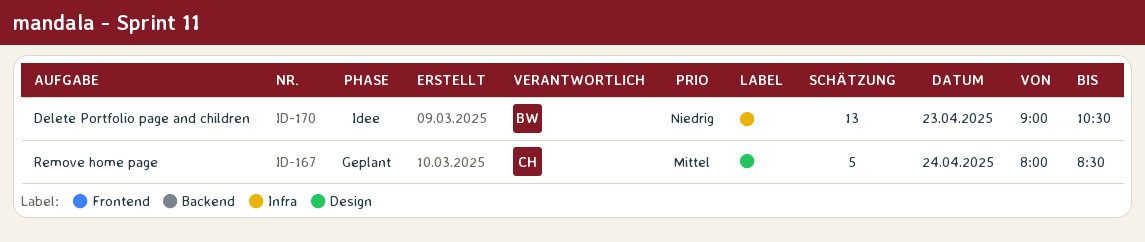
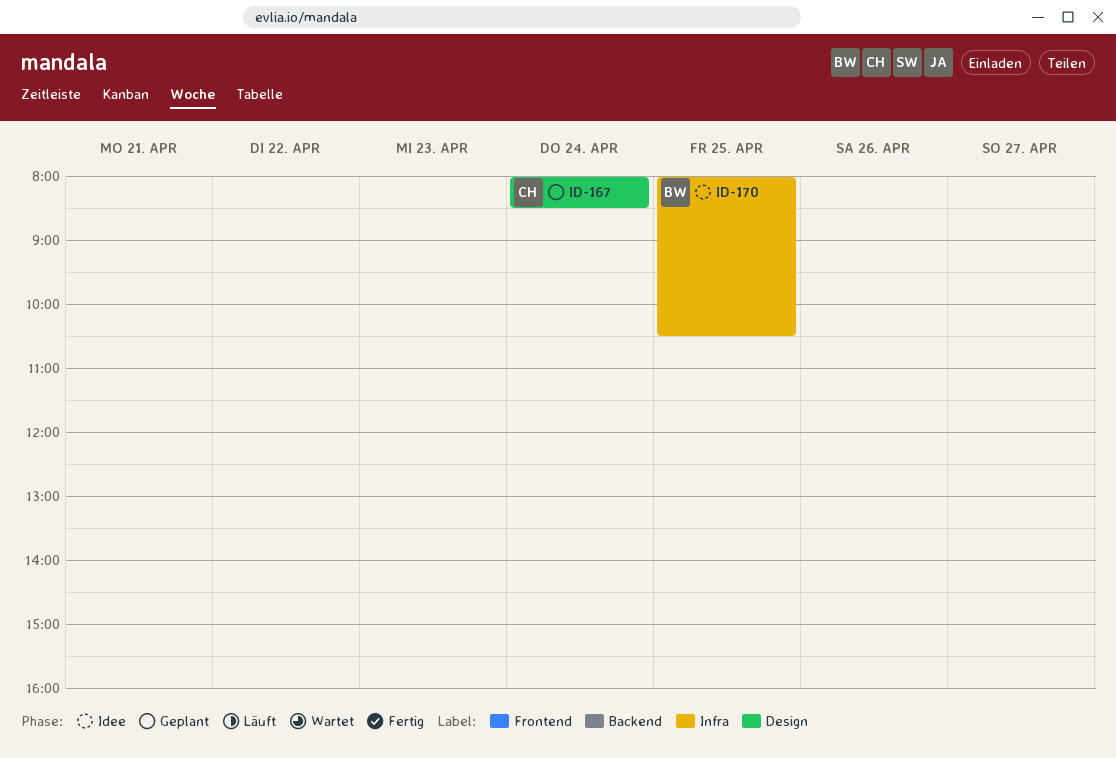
ID-170, day: Apr 23 -> Apr 25
ID-170, begins: 09:00 -> 08:00

